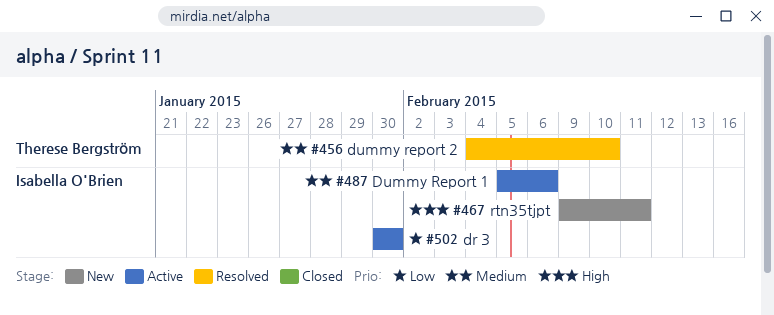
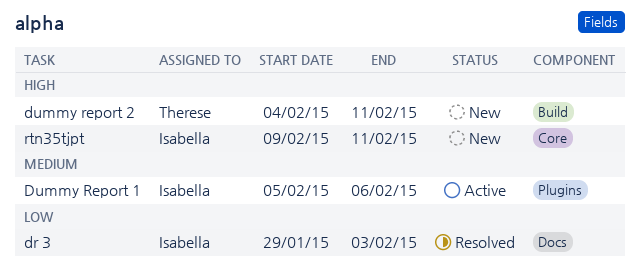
dr 3, status: Active -> Resolved
dr 3, start: Jan 30 -> Jan 29
dr 3, due: Jan 30 -> Feb 3
dummy report 2, status: Resolved -> New
dummy report 2, priority: Medium -> High
dummy report 2, due: Feb 10 -> Feb 11

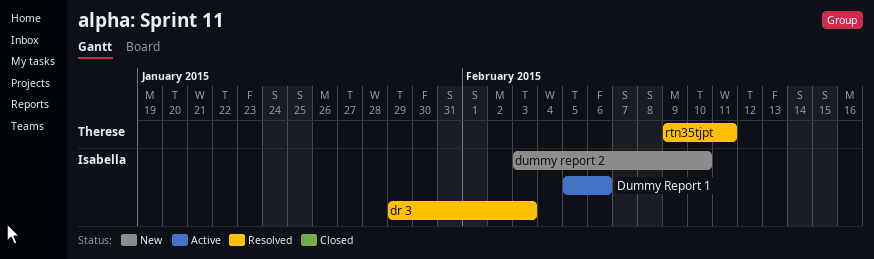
dummy report 2, owner: Therese -> Isabella
dummy report 2, start: Feb 4 -> Feb 3
dummy report 2, due: Feb 11 -> Feb 10
rtn35tjpt, status: New -> Resolved
rtn35tjpt, owner: Isabella -> Therese

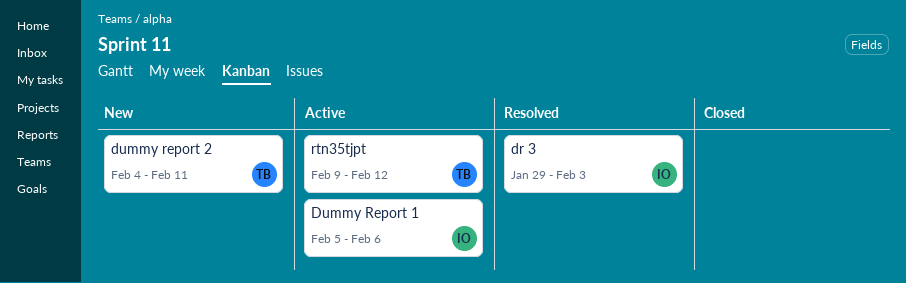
dummy report 2, owner: Isabella -> Therese
dummy report 2, start: Feb 3 -> Feb 4
dummy report 2, due: Feb 10 -> Feb 11
rtn35tjpt, status: Resolved -> Active
rtn35tjpt, due: Feb 11 -> Feb 12

